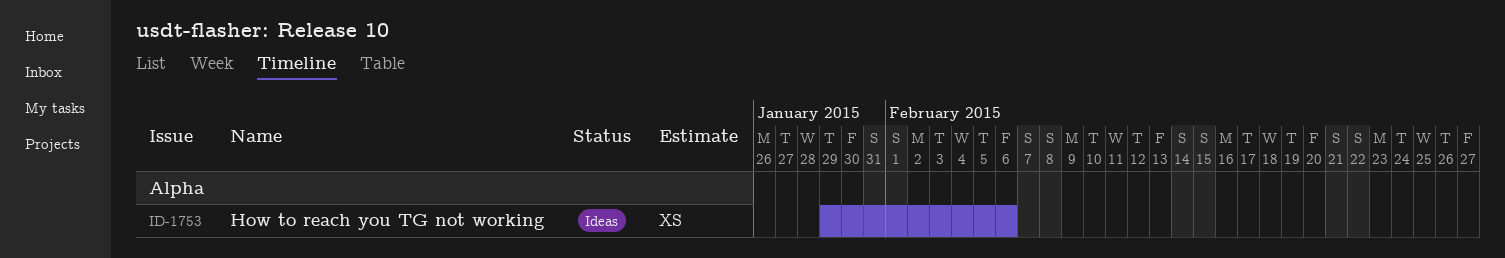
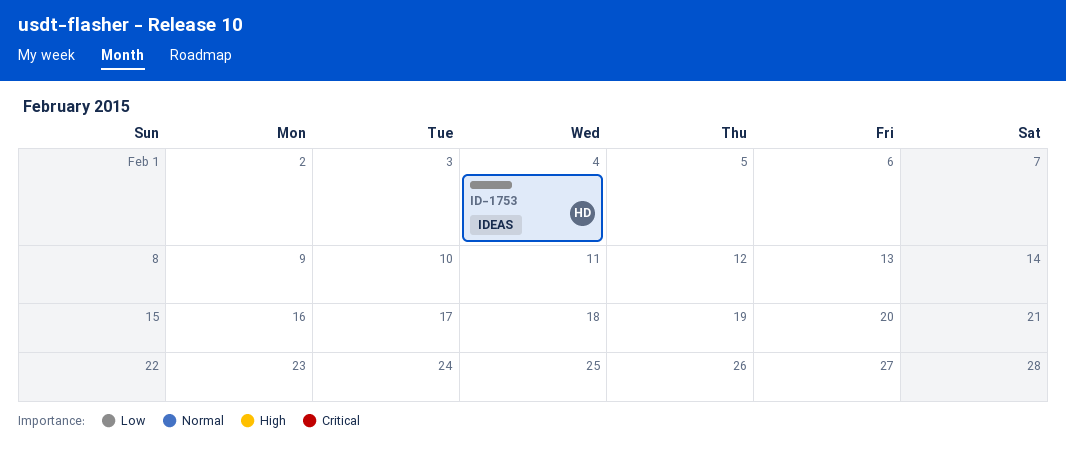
ID-1753, due: Feb 6 -> Feb 4

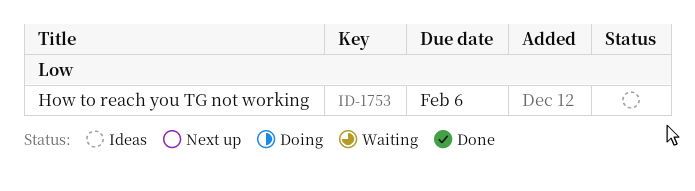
ID-1753, due: Feb 4 -> Feb 6

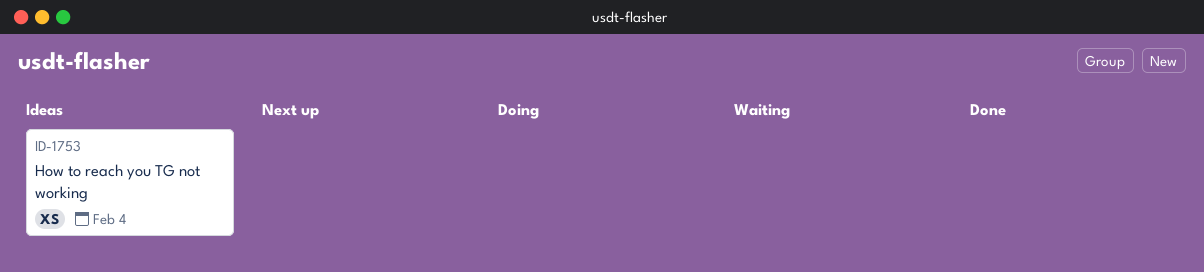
ID-1753, due: Feb 6 -> Feb 4

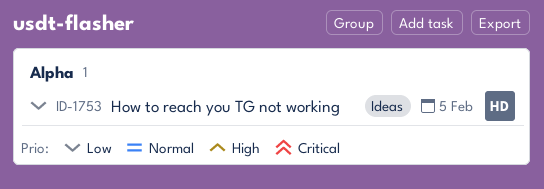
ID-1753, due: Feb 4 -> Feb 5

